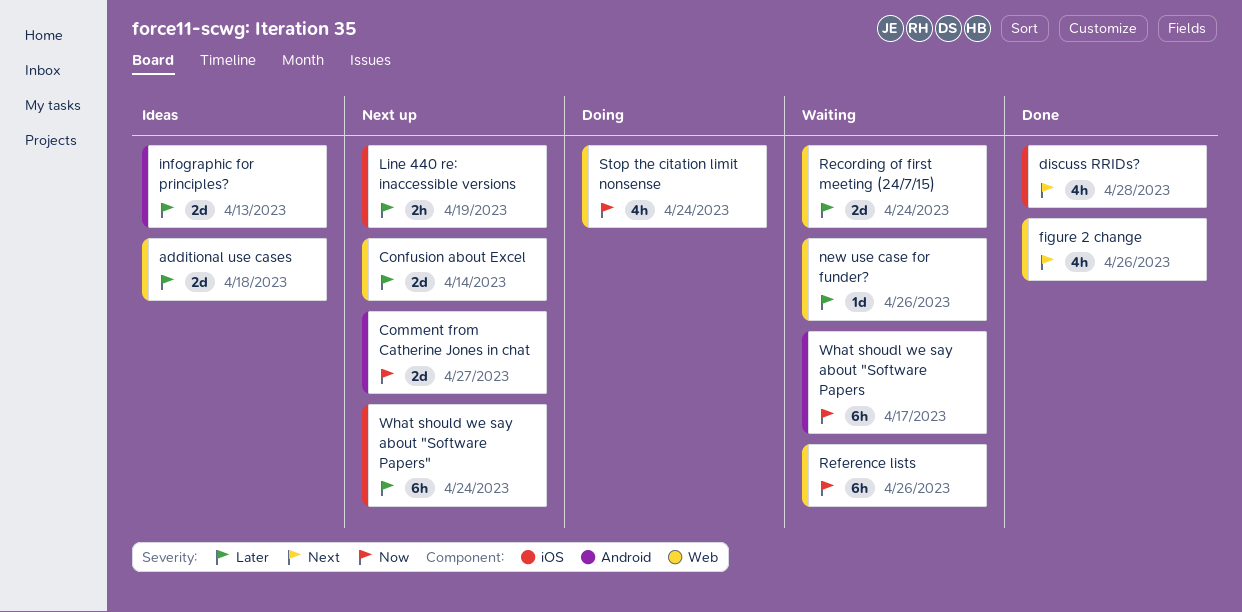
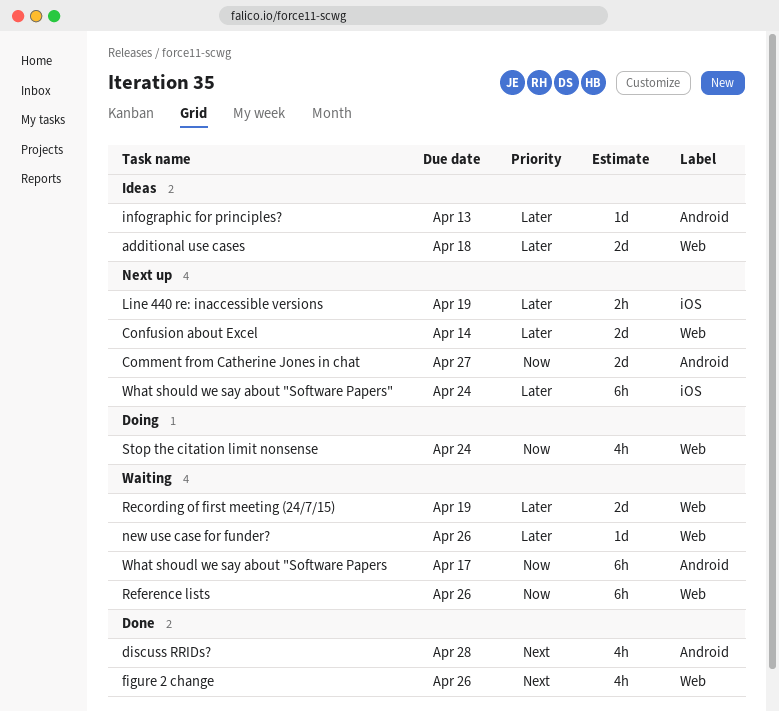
discuss RRIDs?, label: iOS -> Android
infographic for principles?, estimate: 2d -> 1d
Recording of first meeting (24/7/15), due: Apr 24 -> Apr 19

